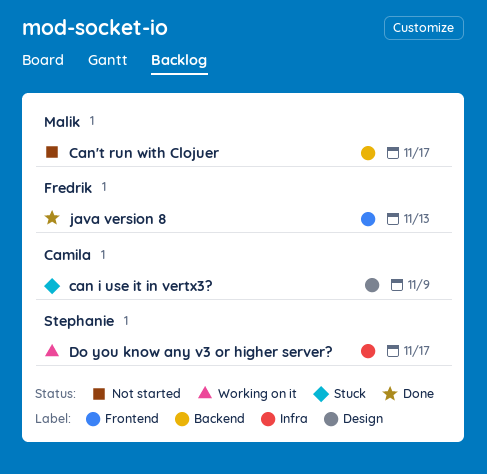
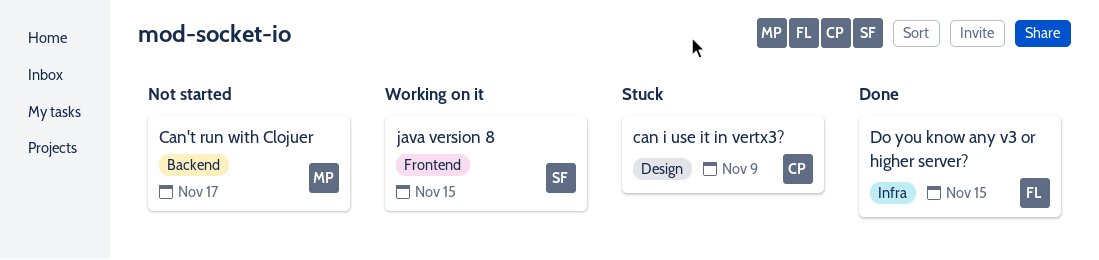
Do you know any v3 or higher server?, status: Working on it -> Done
Do you know any v3 or higher server?, owner: Stephanie -> Fredrik
Do you know any v3 or higher server?, due: Nov 17 -> Nov 15
java version 8, status: Done -> Working on it
java version 8, owner: Fredrik -> Stephanie
java version 8, due: Nov 13 -> Nov 15

